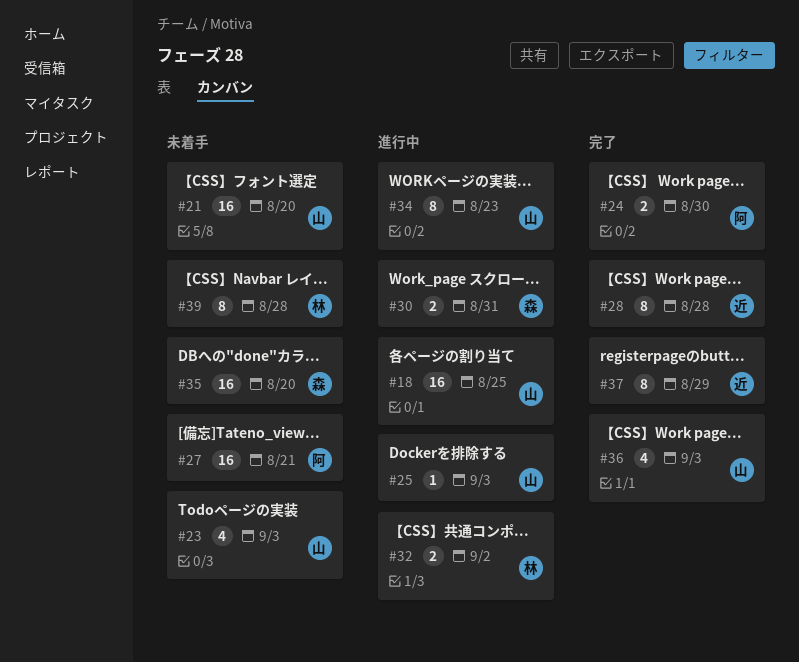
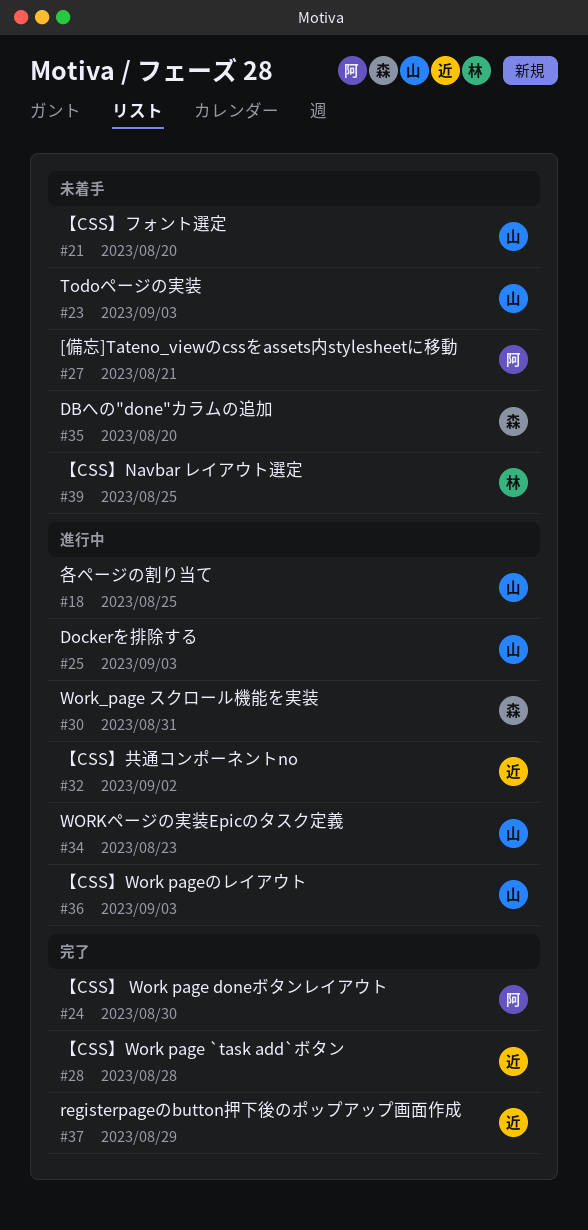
#32, owner: 林 -> 近
#36, status: 完了 -> 進行中
#39, due: Aug 28 -> Aug 25

